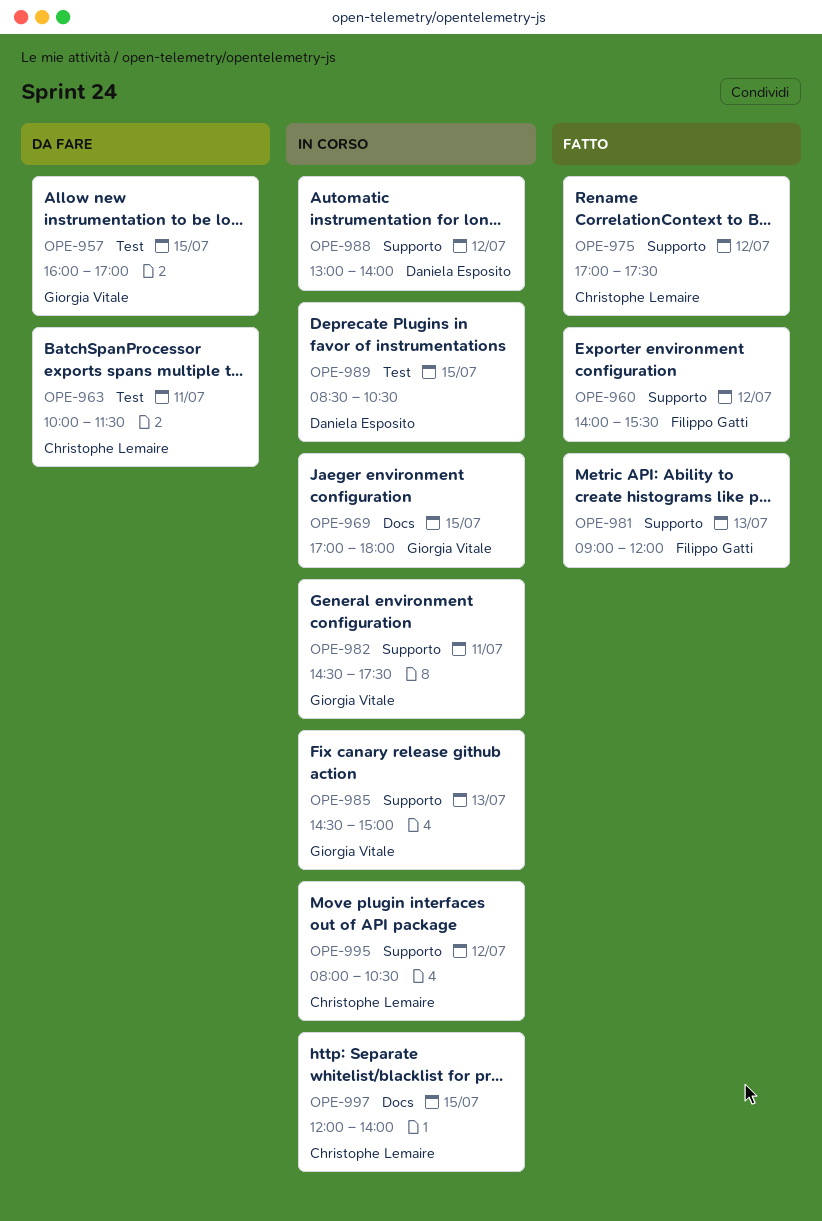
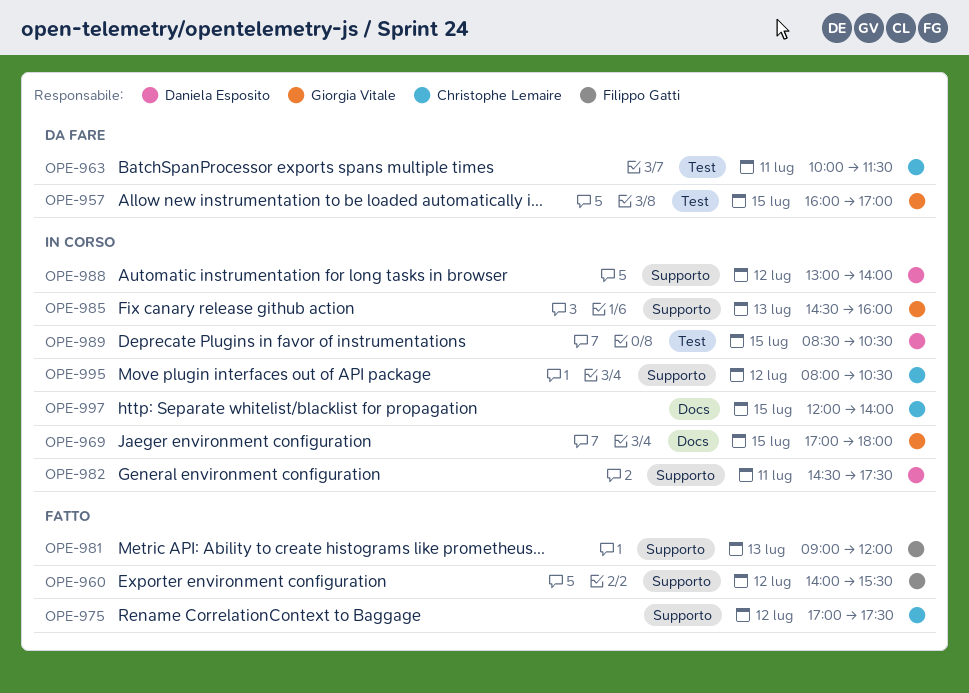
OPE-982, owner: Giorgia Vitale -> Daniela Esposito
OPE-985, ends: 15:00 -> 16:00

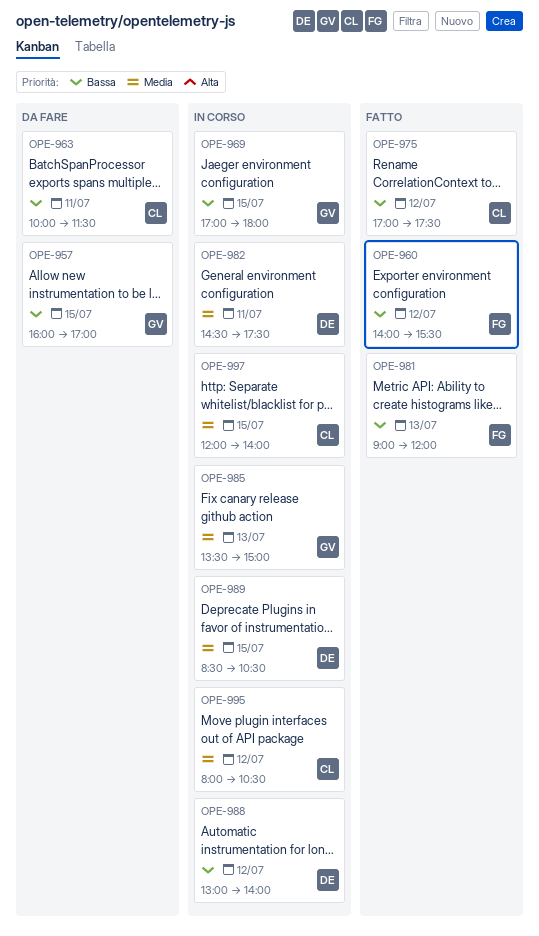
OPE-985, begins: 14:30 -> 13:30
OPE-985, ends: 16:00 -> 15:00

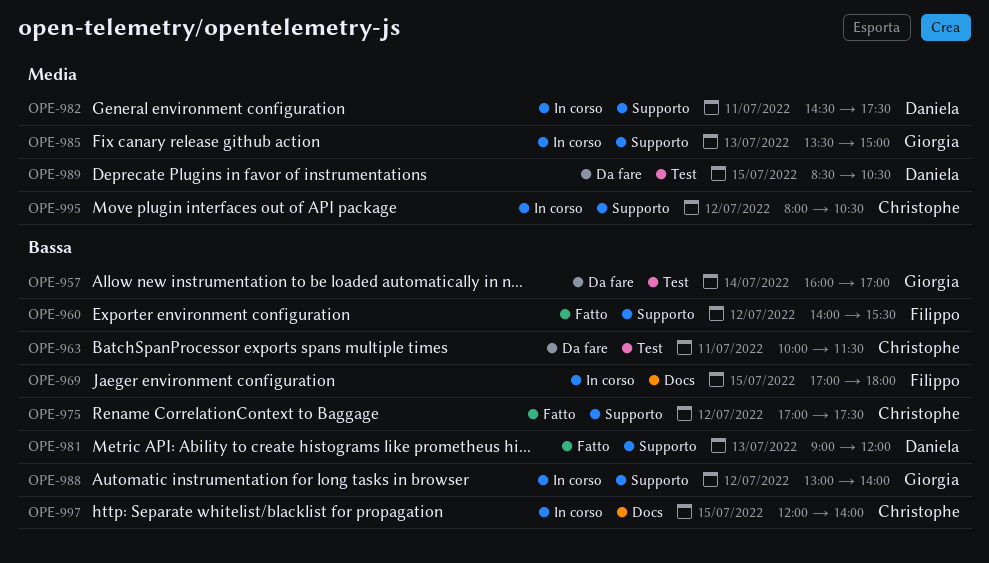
OPE-957, day: Jul 15 -> Jul 14
OPE-969, owner: Giorgia -> Filippo
OPE-981, owner: Filippo -> Daniela
OPE-988, owner: Daniela -> Giorgia
OPE-989, status: In corso -> Da fare
OPE-997, priority: Media -> Bassa

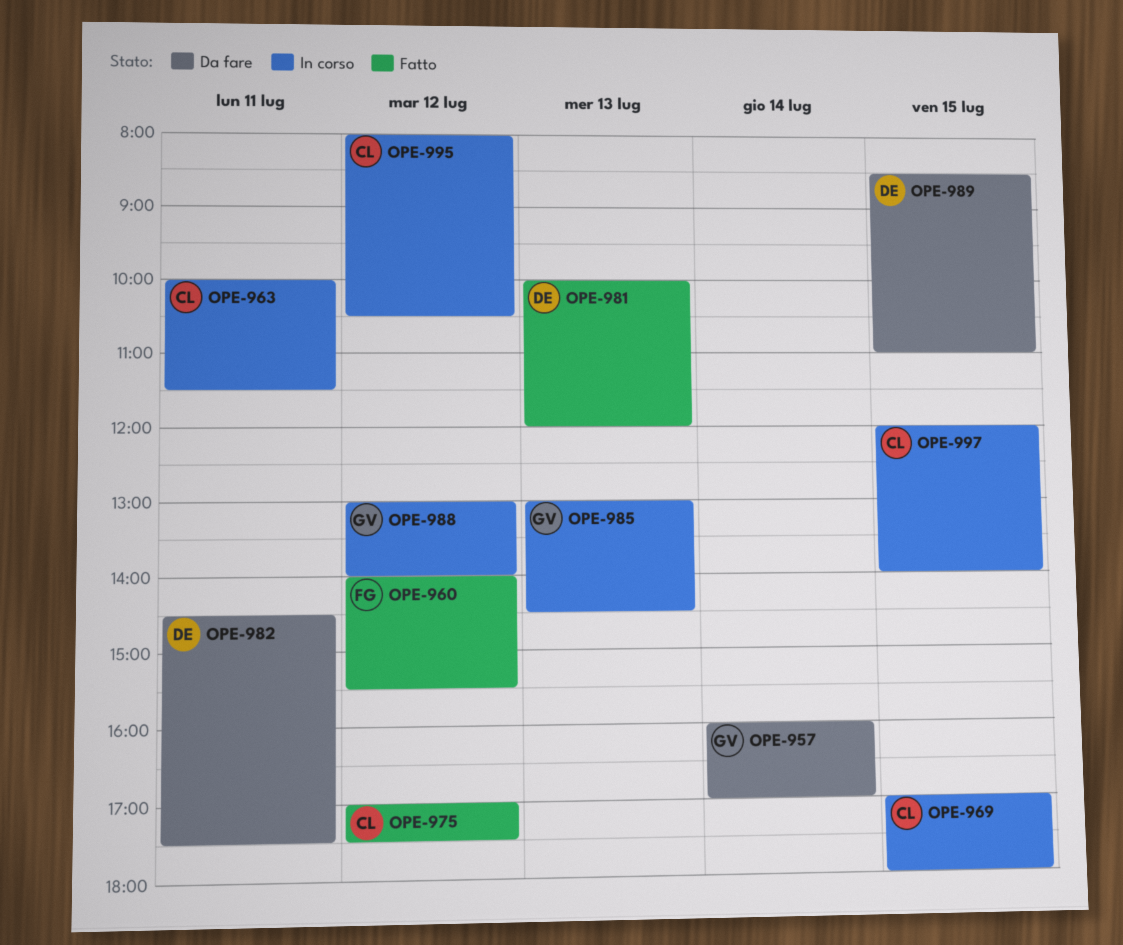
OPE-963, status: Da fare -> In corso
OPE-969, owner: Filippo -> Christophe
OPE-981, begins: 09:00 -> 10:00
OPE-982, status: In corso -> Da fare
OPE-985, begins: 13:30 -> 13:00
OPE-985, ends: 15:00 -> 14:30
OPE-989, ends: 10:30 -> 11:00

